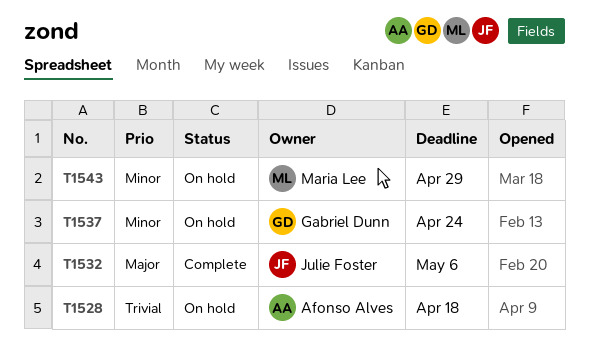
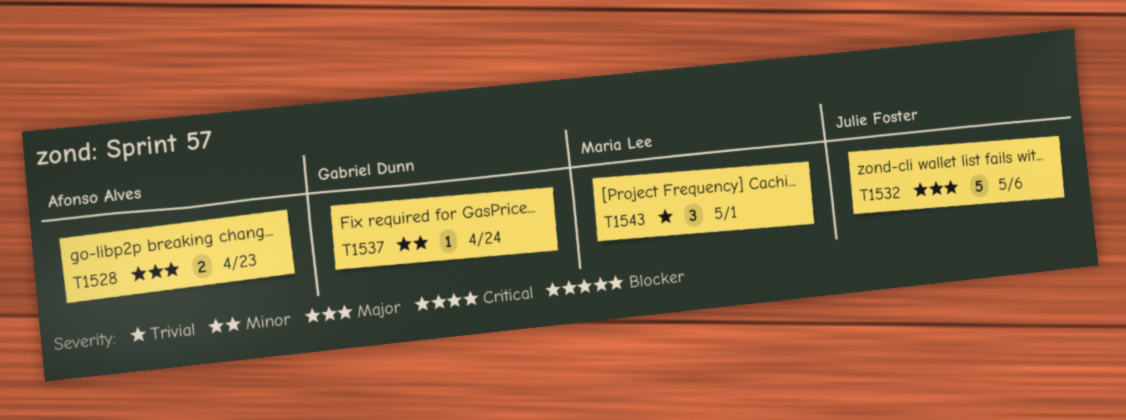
T1528, priority: Trivial -> Major
T1528, due: Apr 18 -> Apr 23
T1543, priority: Minor -> Trivial
T1543, due: Apr 29 -> May 1

